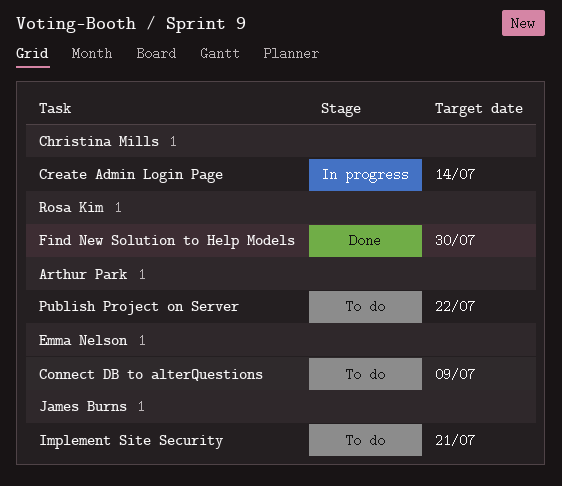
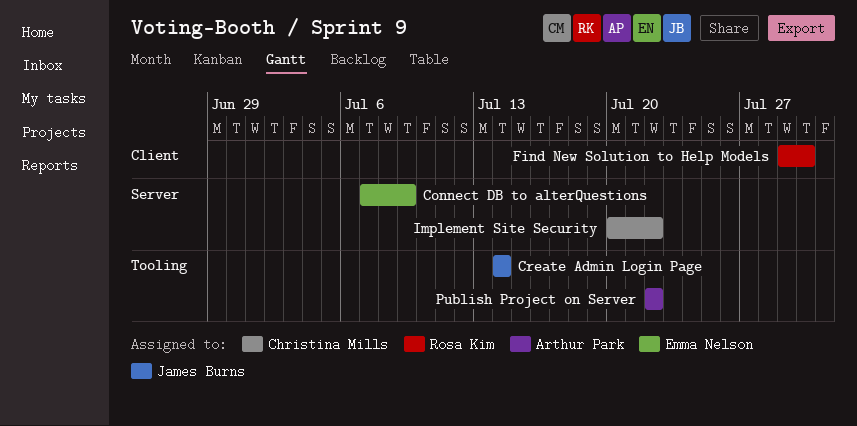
Create Admin Login Page, owner: Christina Mills -> James Burns
Implement Site Security, owner: James Burns -> Christina Mills
Implement Site Security, due: Jul 21 -> Jul 22

